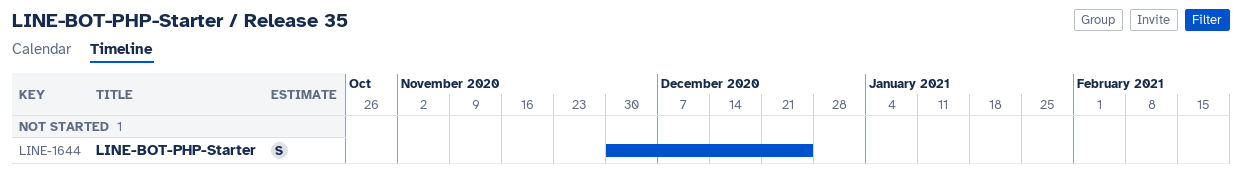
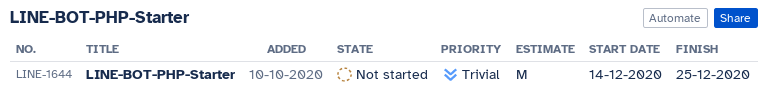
LINE-1644, estimate: S -> M
LINE-1644, start: Nov 30 -> Dec 14

